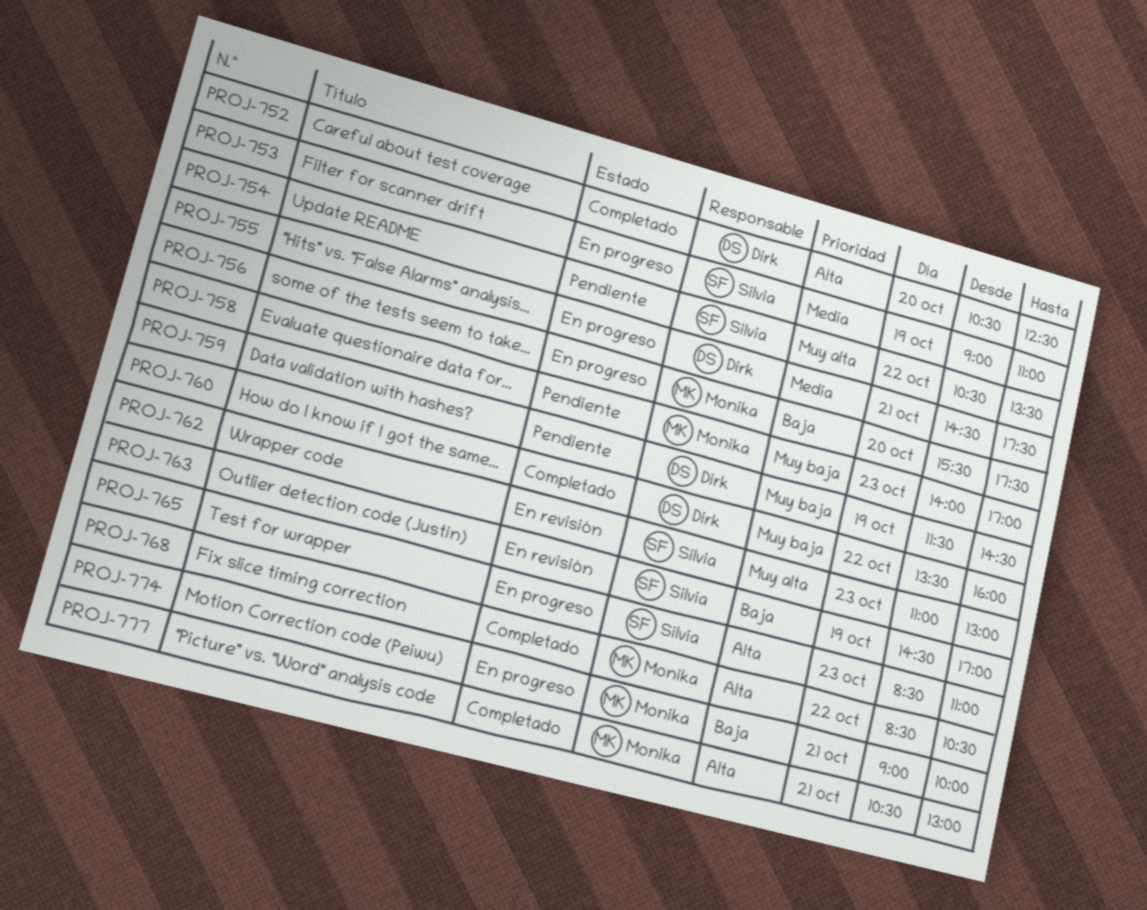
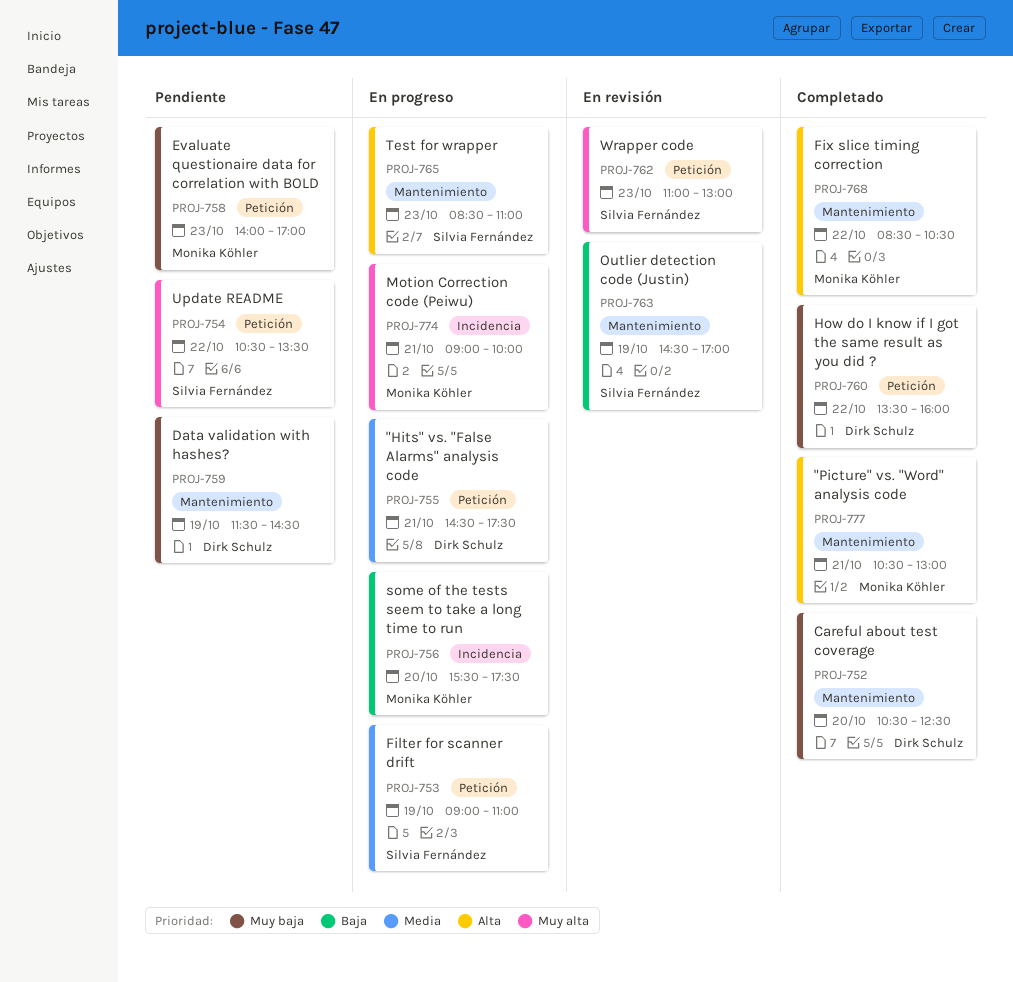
PROJ-752, priority: Alta -> Muy baja
PROJ-774, priority: Baja -> Muy alta

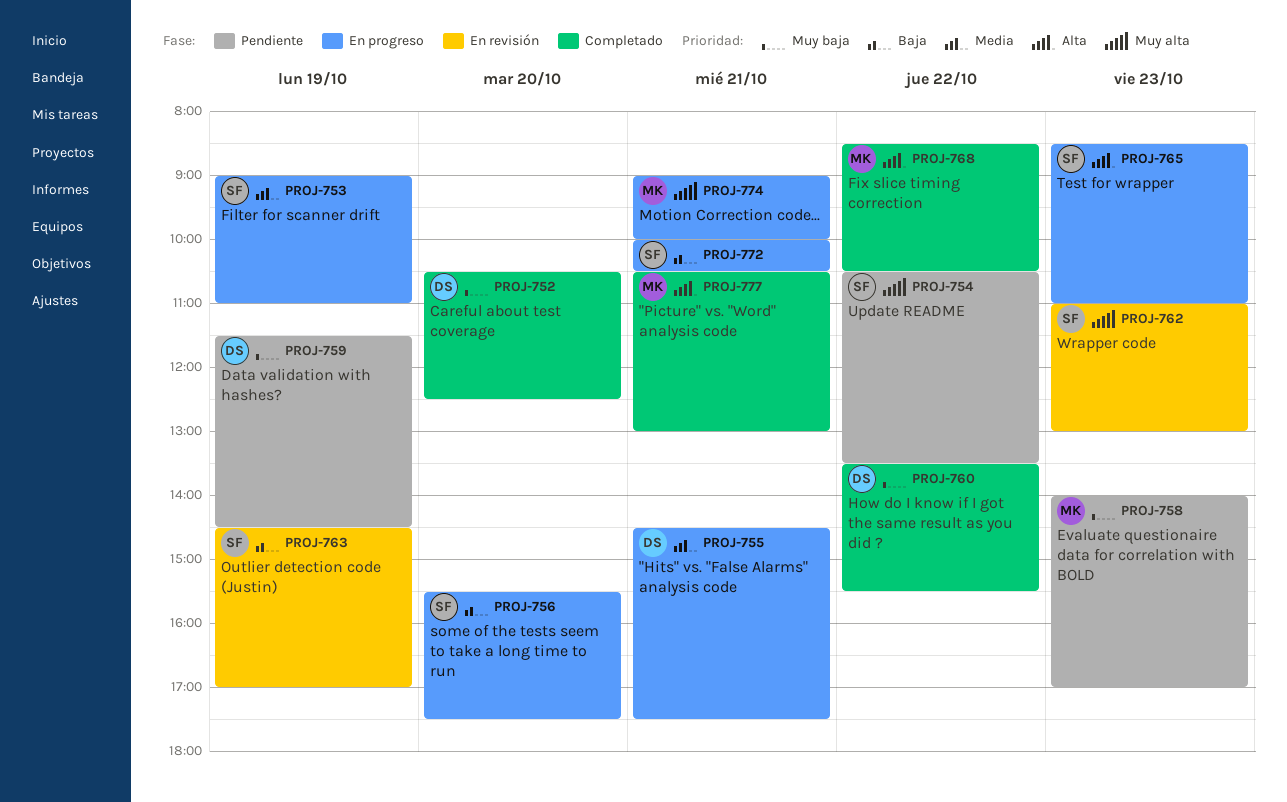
PROJ-756, owner: Monika Köhler -> Silvia Fernández
PROJ-760, ends: 16:00 -> 15:30
PROJ-772: none -> present

